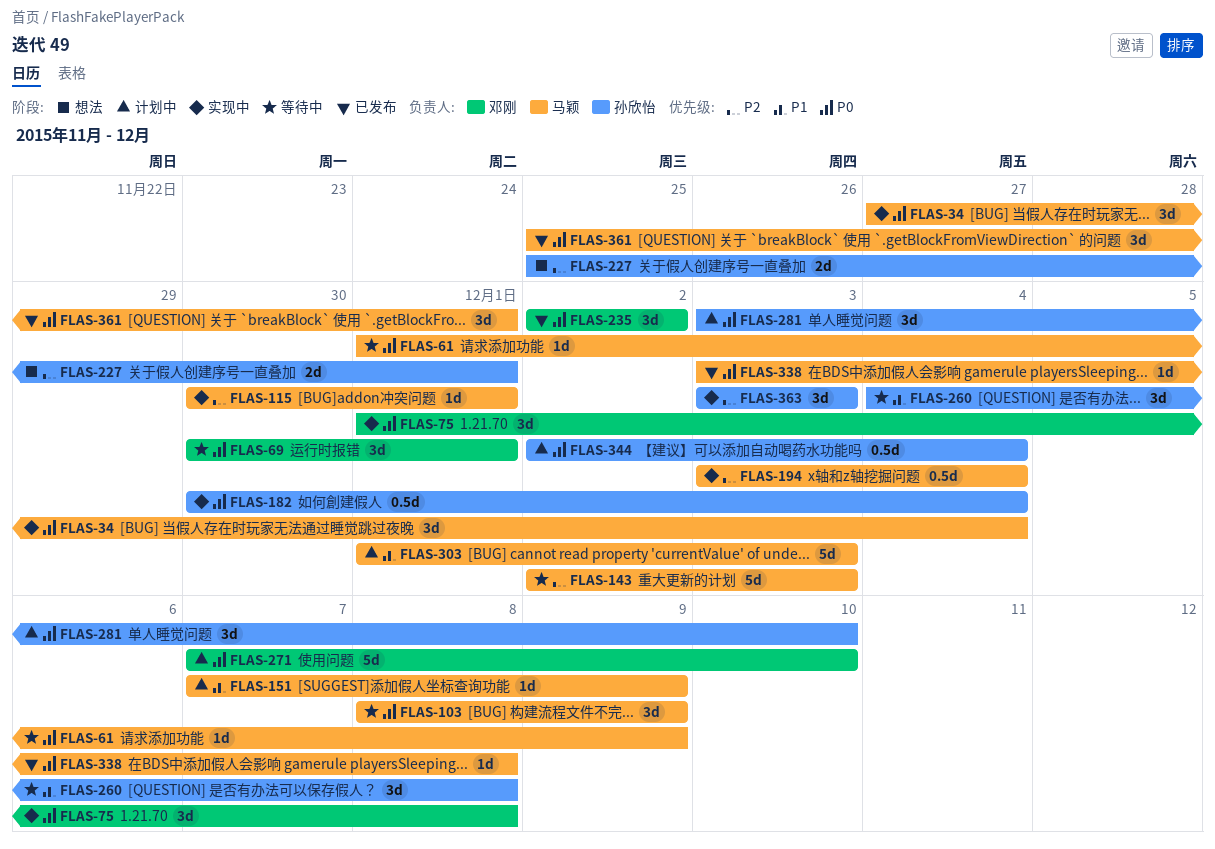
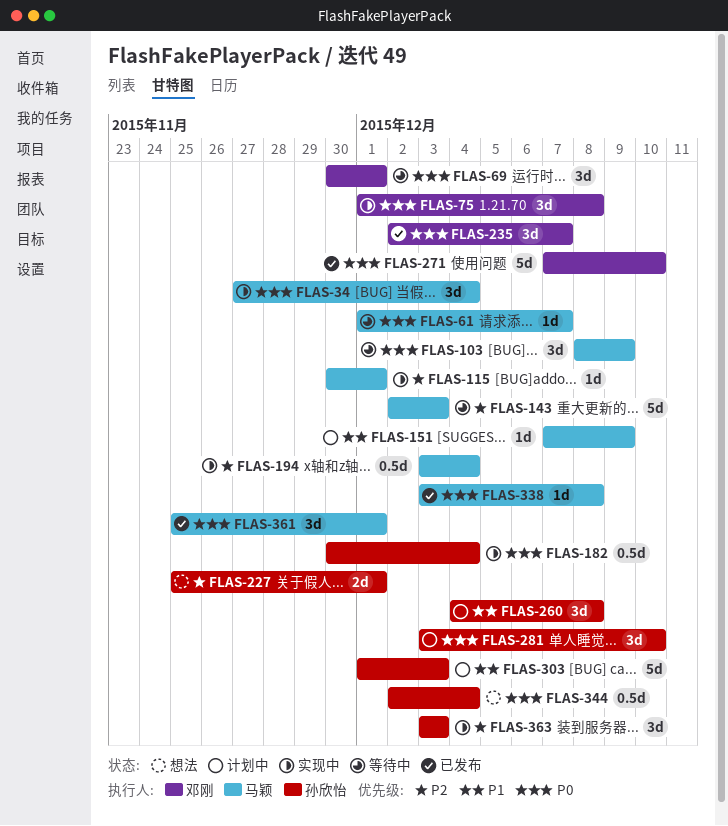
FLAS-61, due: Dec 9 -> Dec 7
FLAS-235, due: Dec 2 -> Dec 7
FLAS-260, status: 等待中 -> 计划中
FLAS-271, status: 计划中 -> 已发布
FLAS-303, owner: 马颖 -> 孙欣怡
FLAS-344, status: 计划中 -> 想法

